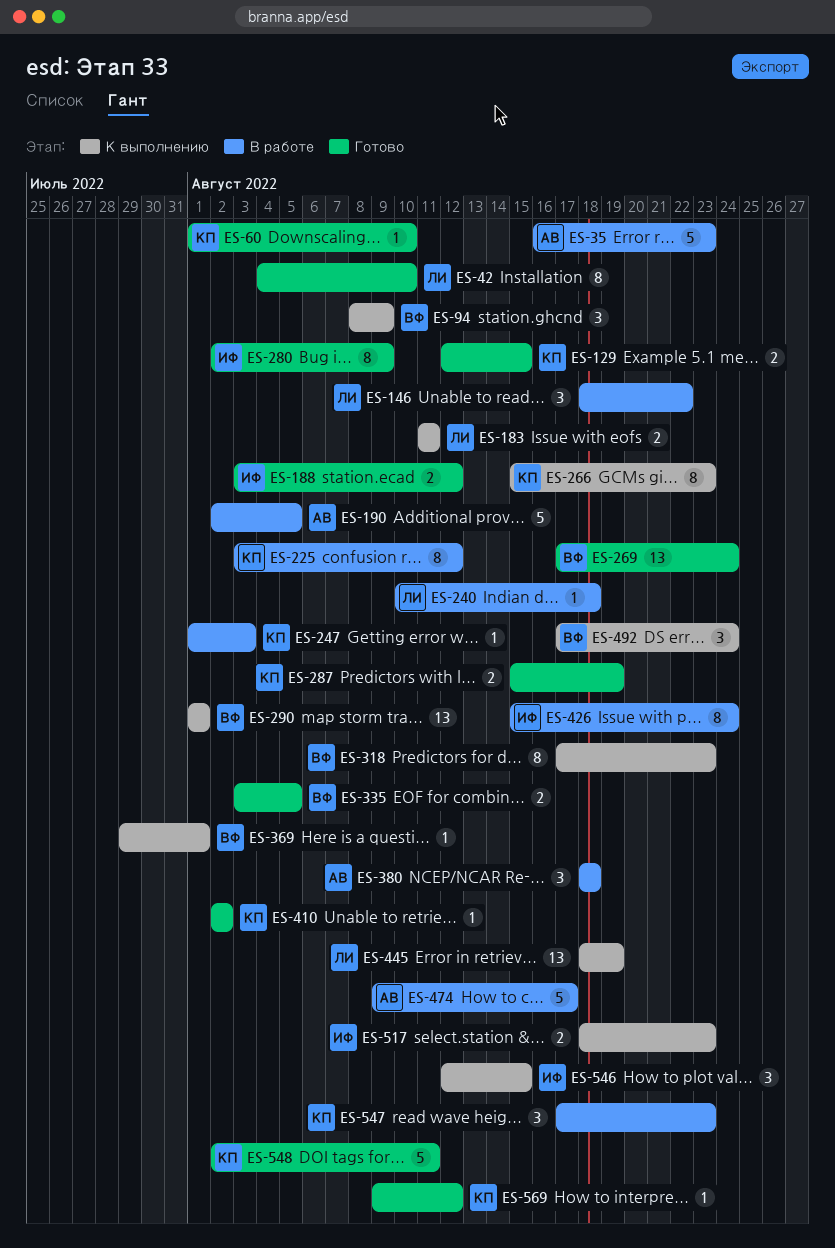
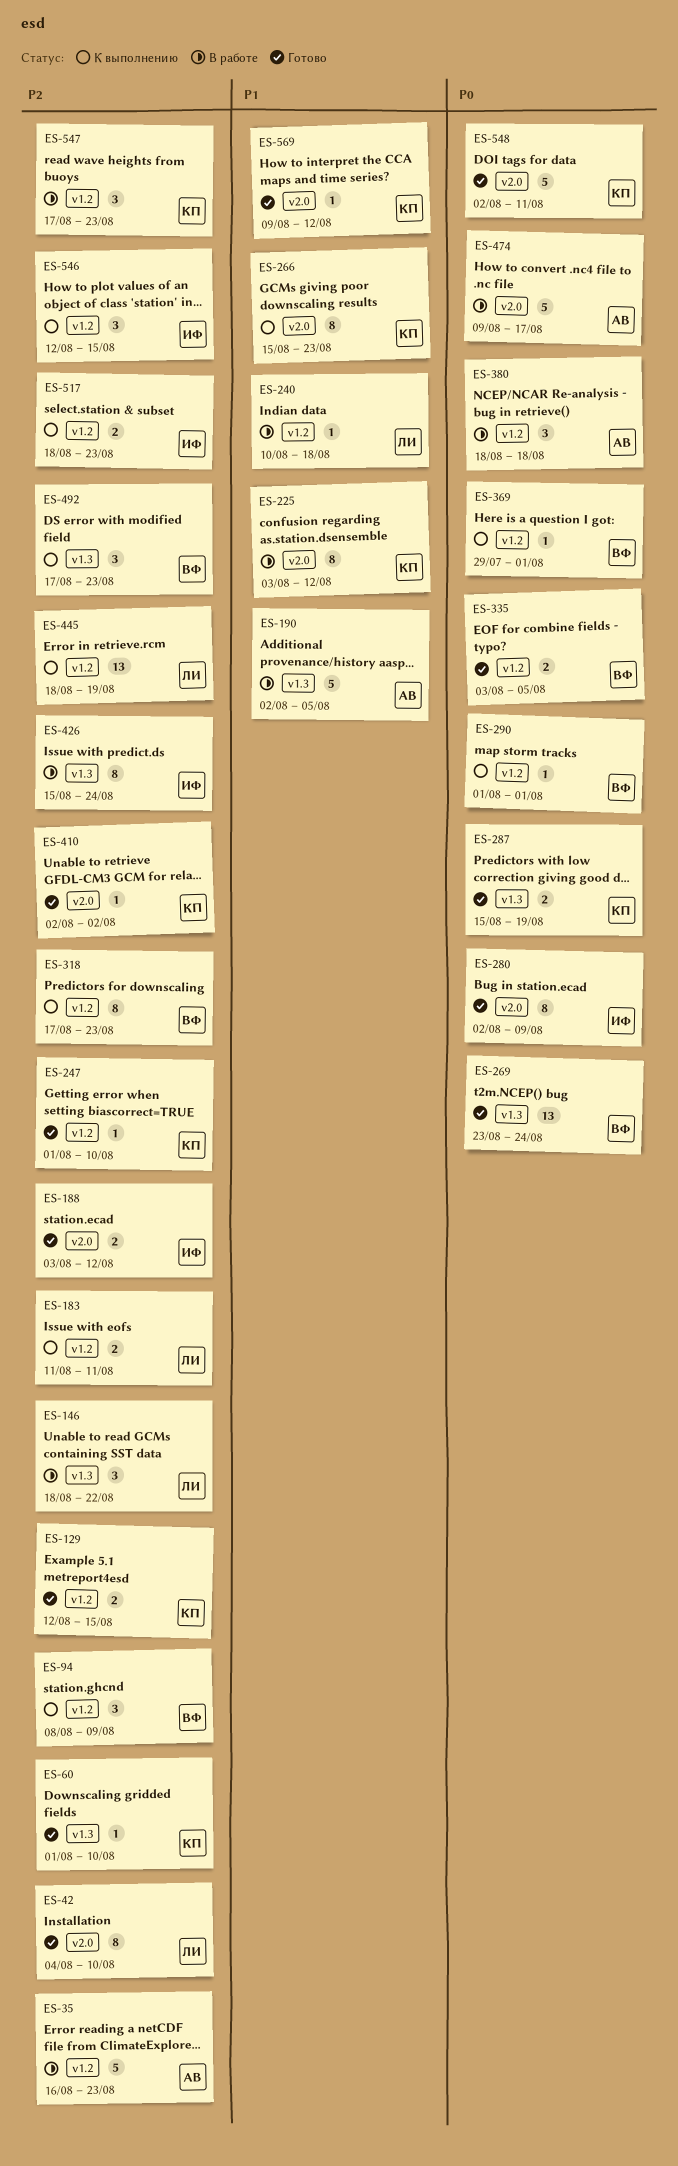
ES-247, status: В работе -> Готово
ES-247, due: Aug 3 -> Aug 10
ES-269, start: Aug 17 -> Aug 23
ES-290, estimate: 13 -> 1
ES-492, due: Aug 24 -> Aug 23

